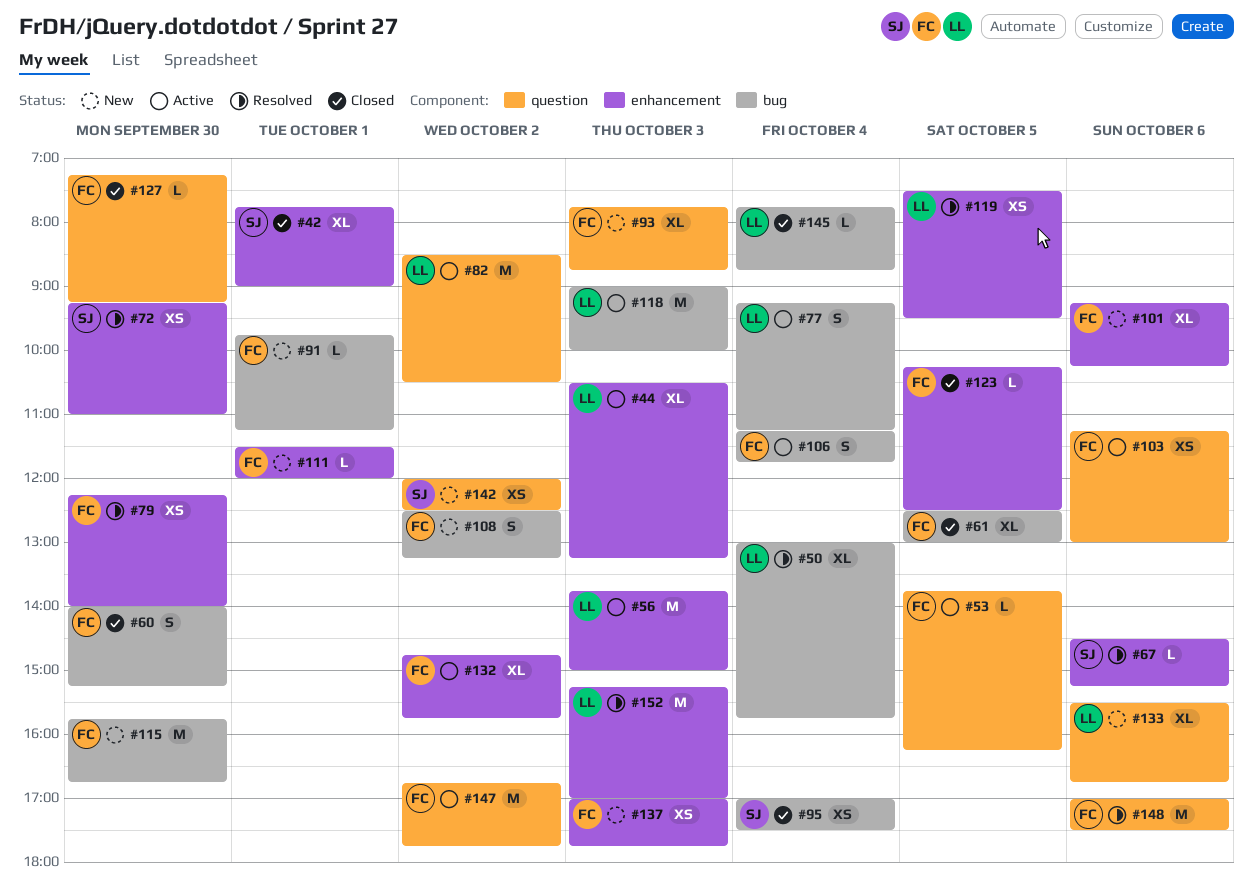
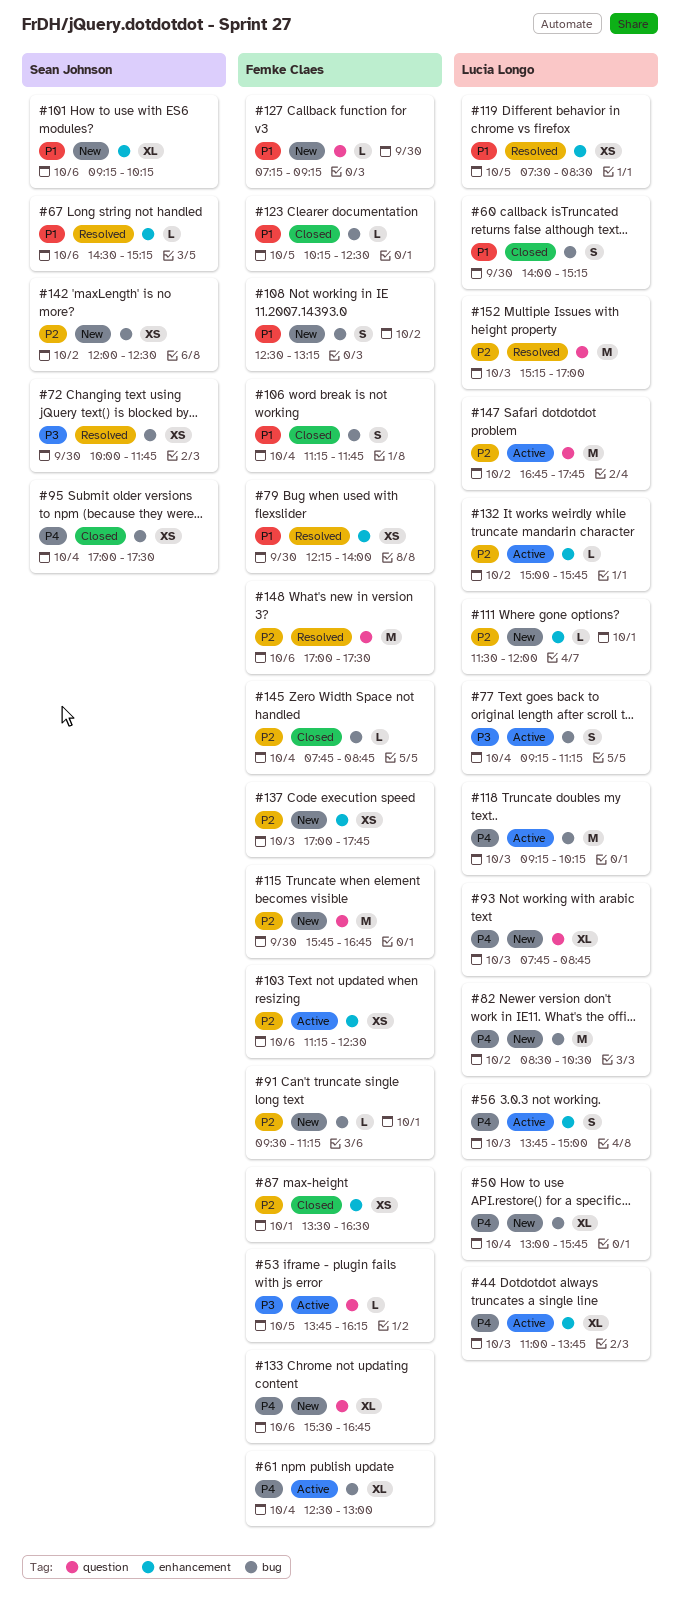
#42: present -> none
#44, begins: 10:30 -> 11:00
#44, ends: 13:15 -> 13:45
#50, status: Resolved -> New
#56, estimate: M -> S
#60, owner: Femke Claes -> Lucia Longo
#61, status: Closed -> Active
#61, day: Oct 5 -> Oct 4
#72, label: enhancement -> bug
#72, begins: 09:15 -> 10:00
#72, ends: 11:00 -> 11:45
#82, status: Active -> New
#82, label: question -> bug
#87: none -> present
#91, begins: 09:45 -> 09:30
#93, owner: Femke Claes -> Lucia Longo
#101, owner: Femke Claes -> Sean Johnson
#103, label: question -> enhancement
#103, ends: 13:00 -> 12:30
#106, status: Active -> Closed
#111, owner: Femke Claes -> Lucia Longo
#115, label: bug -> question
#118, begins: 09:00 -> 09:15
#118, ends: 10:00 -> 10:15
#119, ends: 09:30 -> 08:30
#123, label: enhancement -> bug
#127, status: Closed -> New
#132, owner: Femke Claes -> Lucia Longo
#132, estimate: XL -> L
#132, begins: 14:45 -> 15:00
#133, owner: Lucia Longo -> Femke Claes
#142, label: question -> bug
#145, owner: Lucia Longo -> Femke Claes
#147, owner: Femke Claes -> Lucia Longo
#152, label: enhancement -> question

